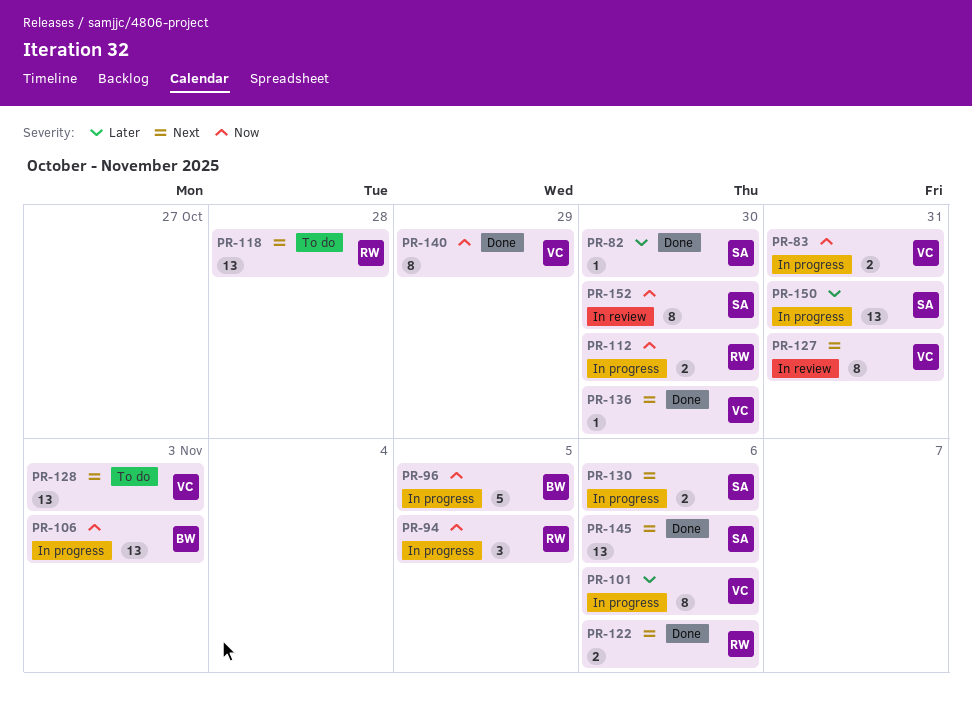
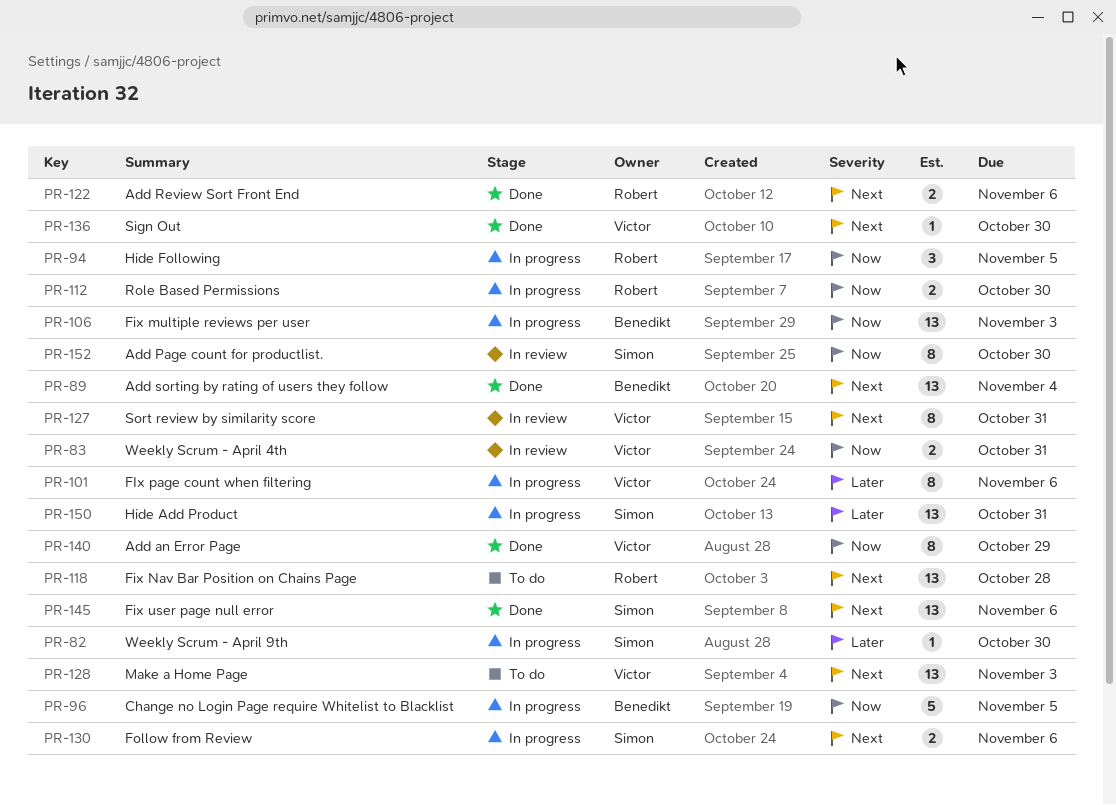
PR-82, status: Done -> In progress
PR-83, status: In progress -> In review
PR-89: none -> present

